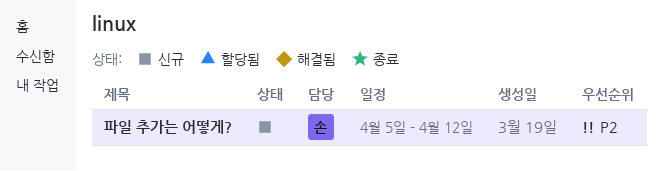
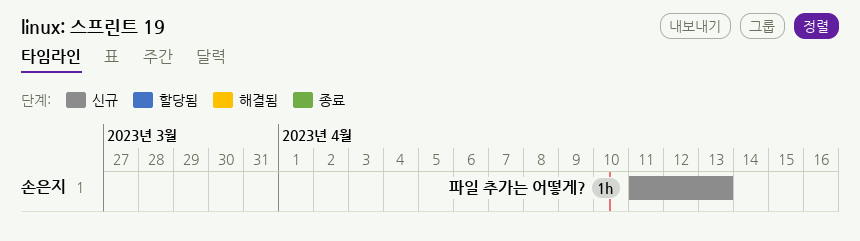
파일 추가는 어떻게?, start: Apr 5 -> Apr 11
파일 추가는 어떻게?, due: Apr 12 -> Apr 13

